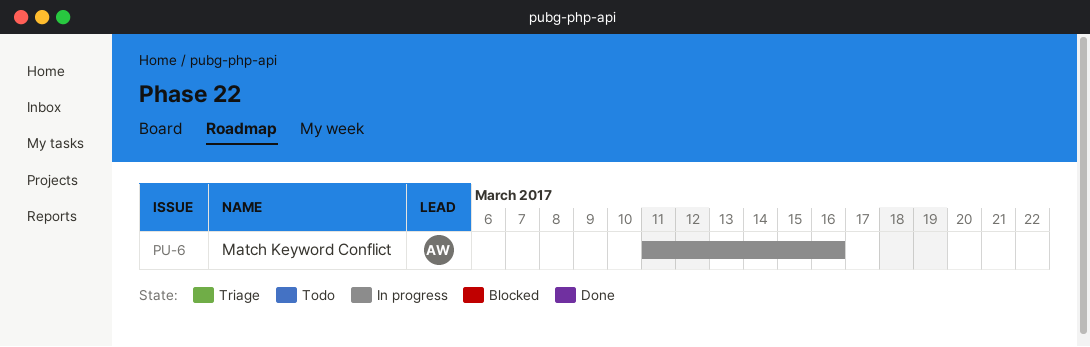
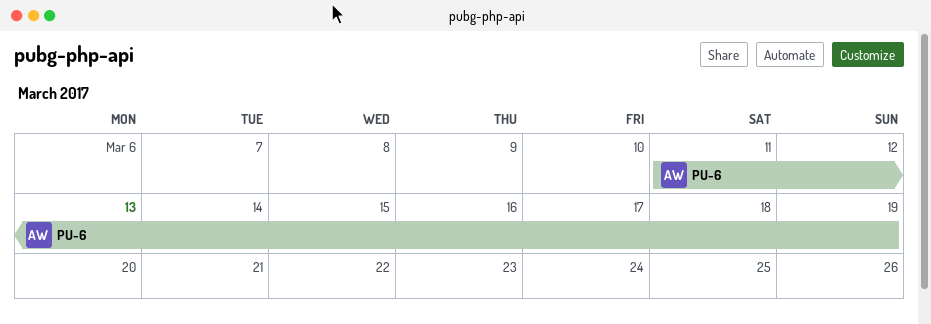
PU-6, due: Mar 16 -> Mar 19

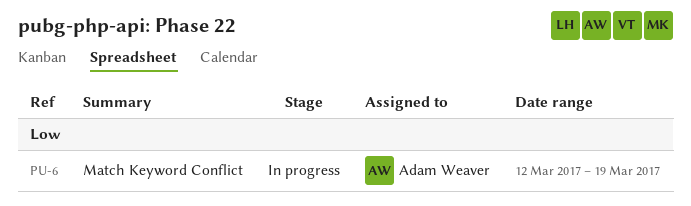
PU-6, start: Mar 11 -> Mar 12

